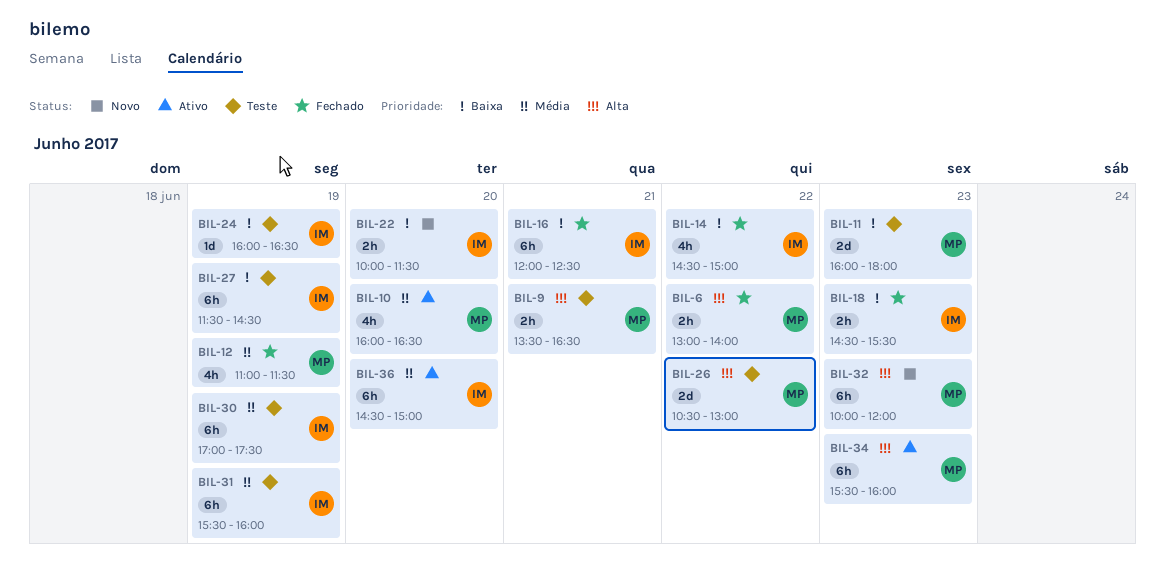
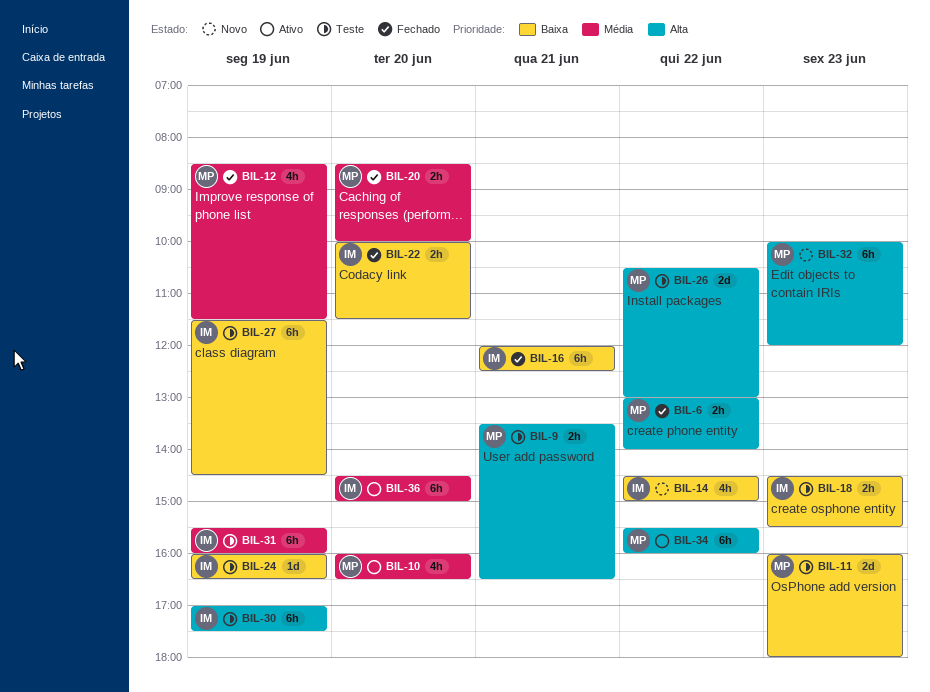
BIL-12, begins: 11:00 -> 08:30
BIL-14, status: Fechado -> Novo
BIL-18, status: Fechado -> Teste
BIL-20: none -> present
BIL-22, status: Novo -> Fechado
BIL-30, priority: Média -> Alta
BIL-34, day: Jun 23 -> Jun 22

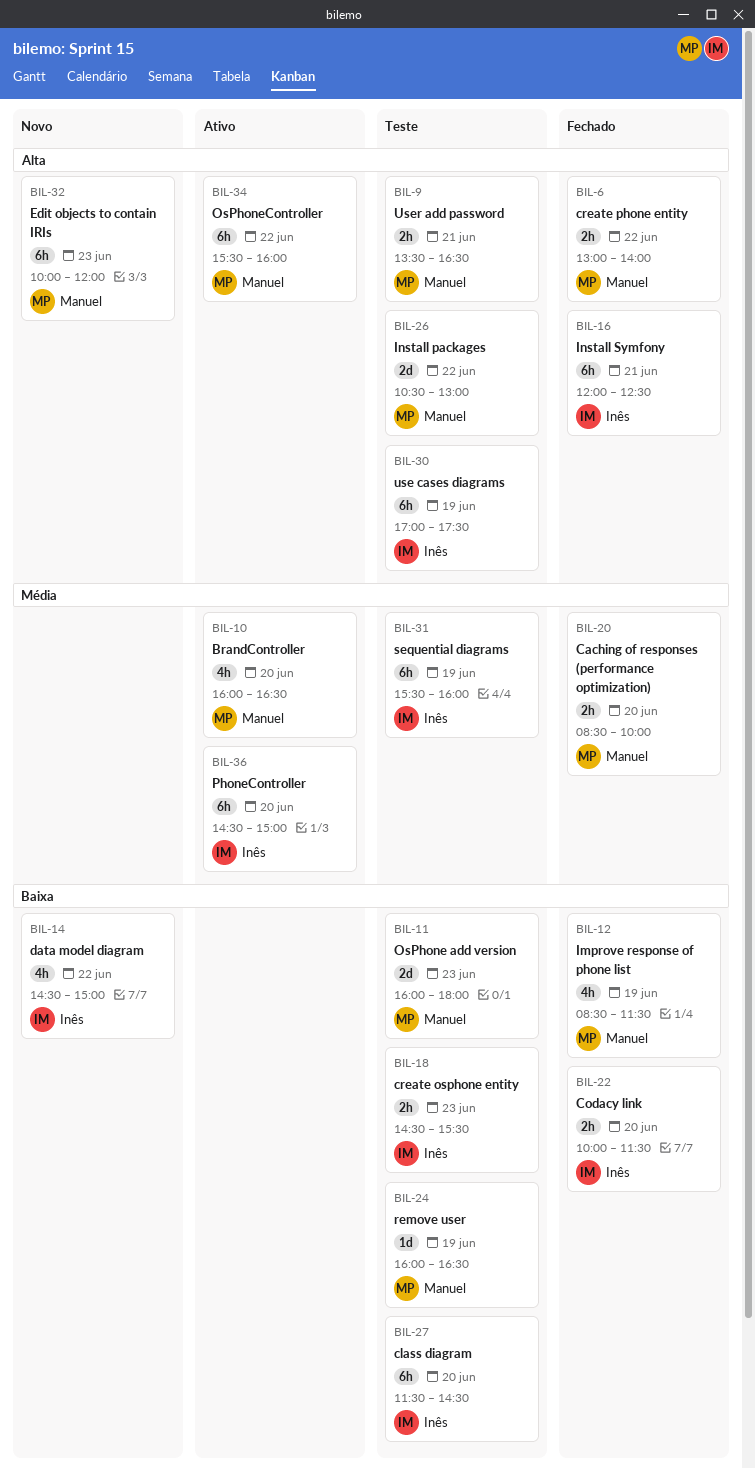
BIL-12, priority: Média -> Baixa
BIL-16, priority: Baixa -> Alta
BIL-24, owner: Inês -> Manuel
BIL-27, day: Jun 19 -> Jun 20

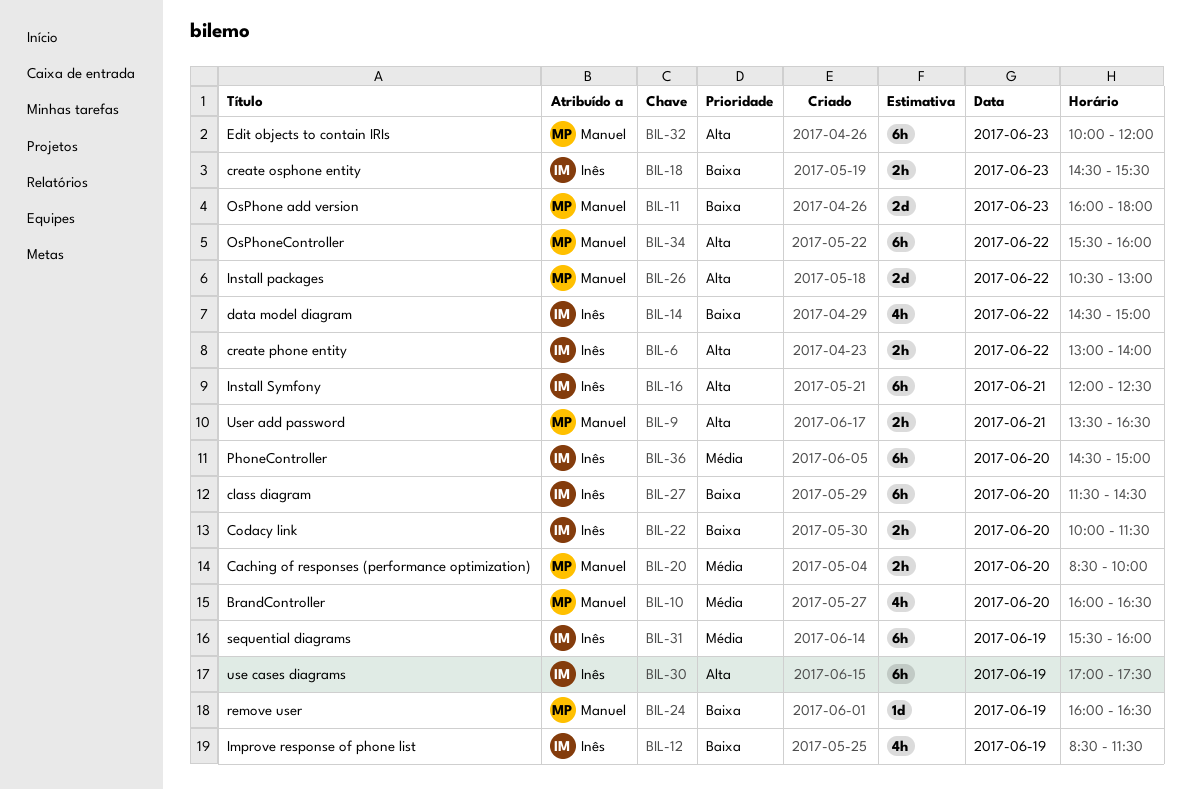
BIL-6, owner: Manuel -> Inês
BIL-12, owner: Manuel -> Inês

